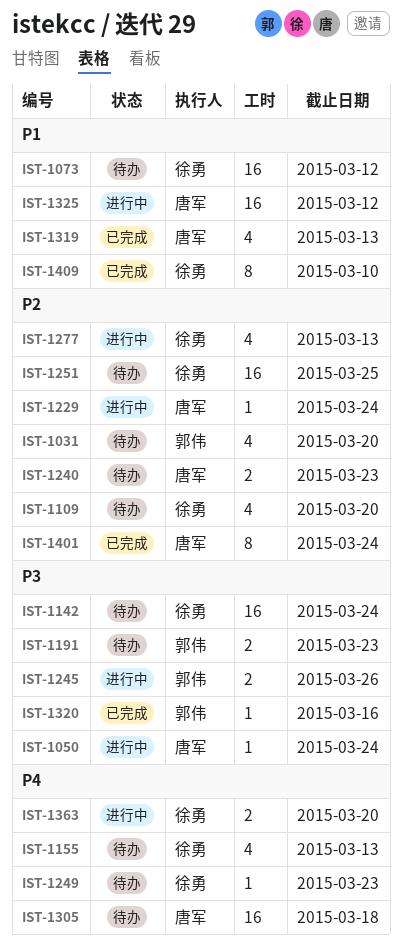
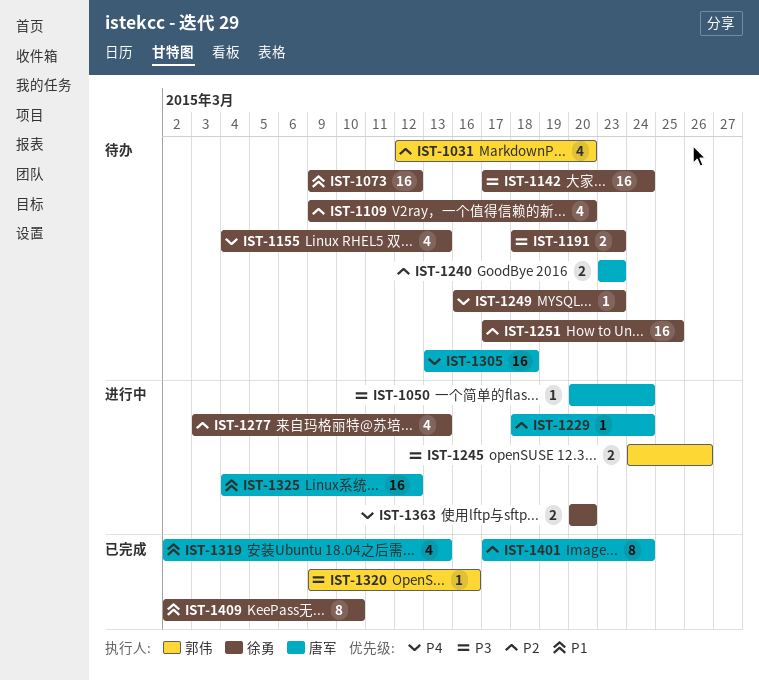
IST-1191, owner: 郭伟 -> 徐勇

